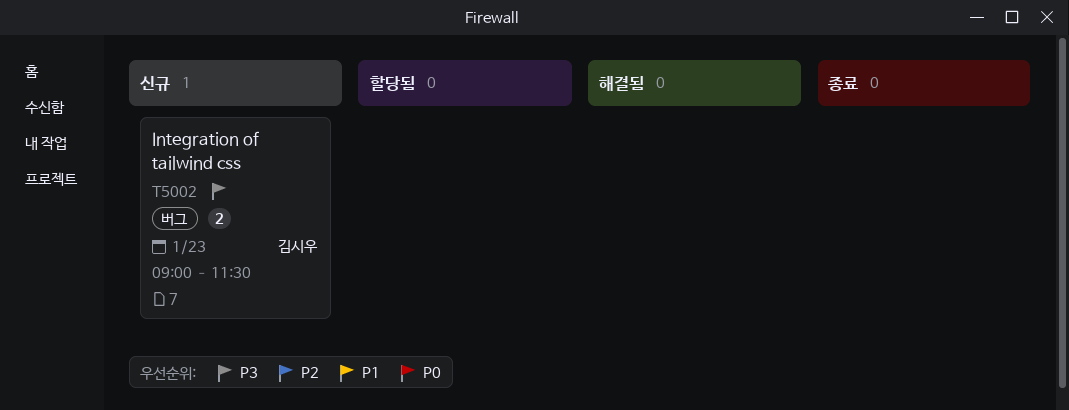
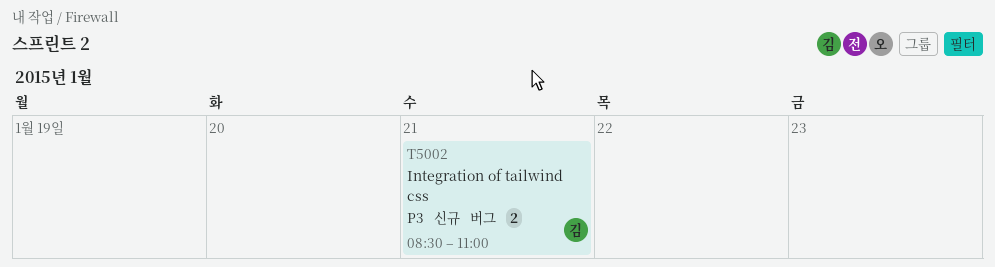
T5002, day: Jan 23 -> Jan 21
T5002, begins: 09:00 -> 08:30
T5002, ends: 11:30 -> 11:00

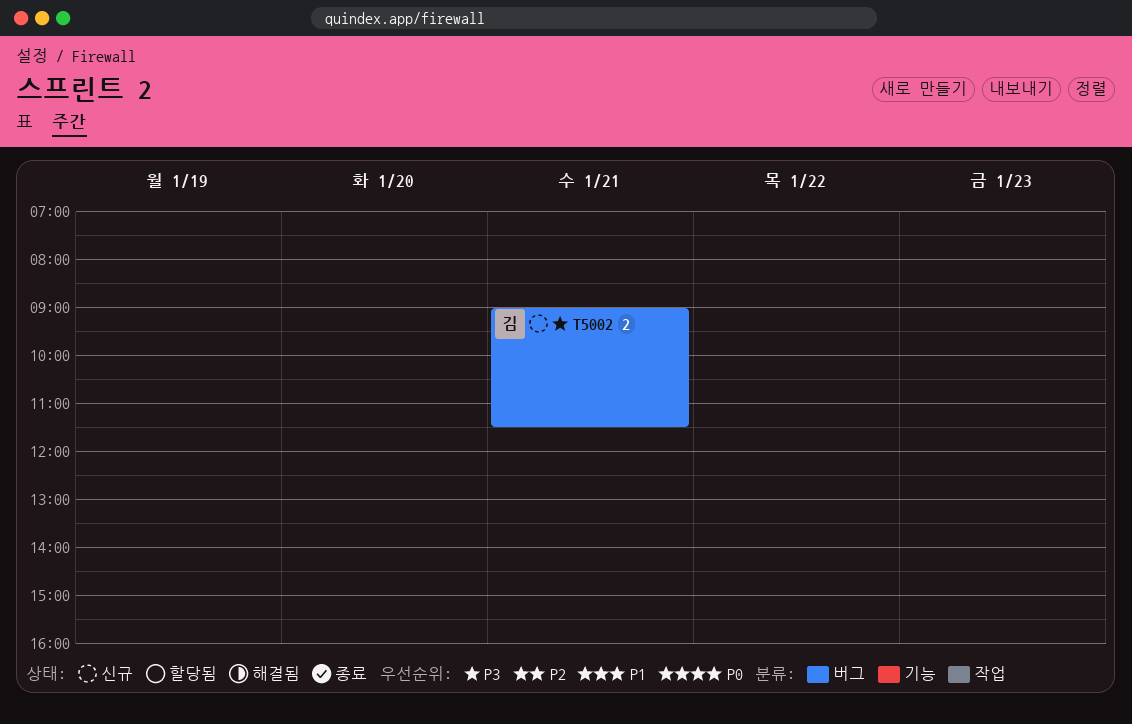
T5002, begins: 08:30 -> 09:00
T5002, ends: 11:00 -> 11:30

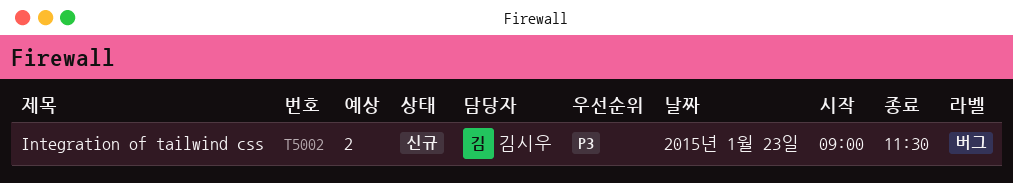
T5002, day: Jan 21 -> Jan 23

